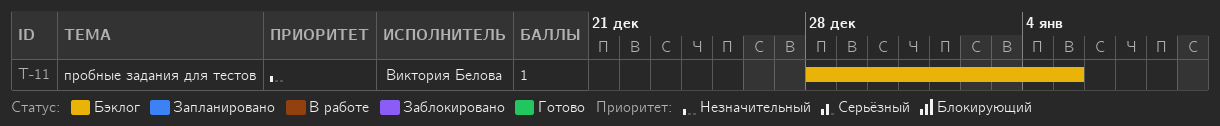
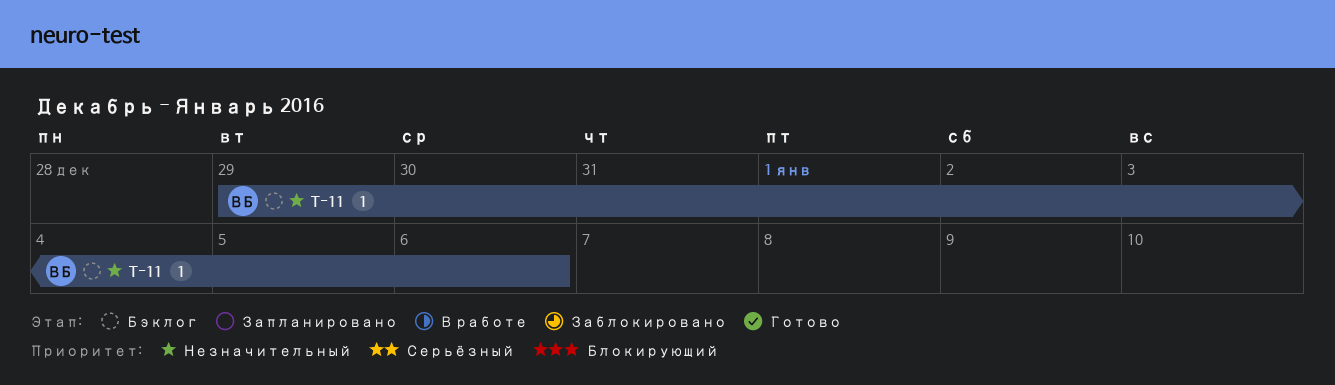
T-11, start: Dec 28 -> Dec 29
T-11, due: Jan 5 -> Jan 6

